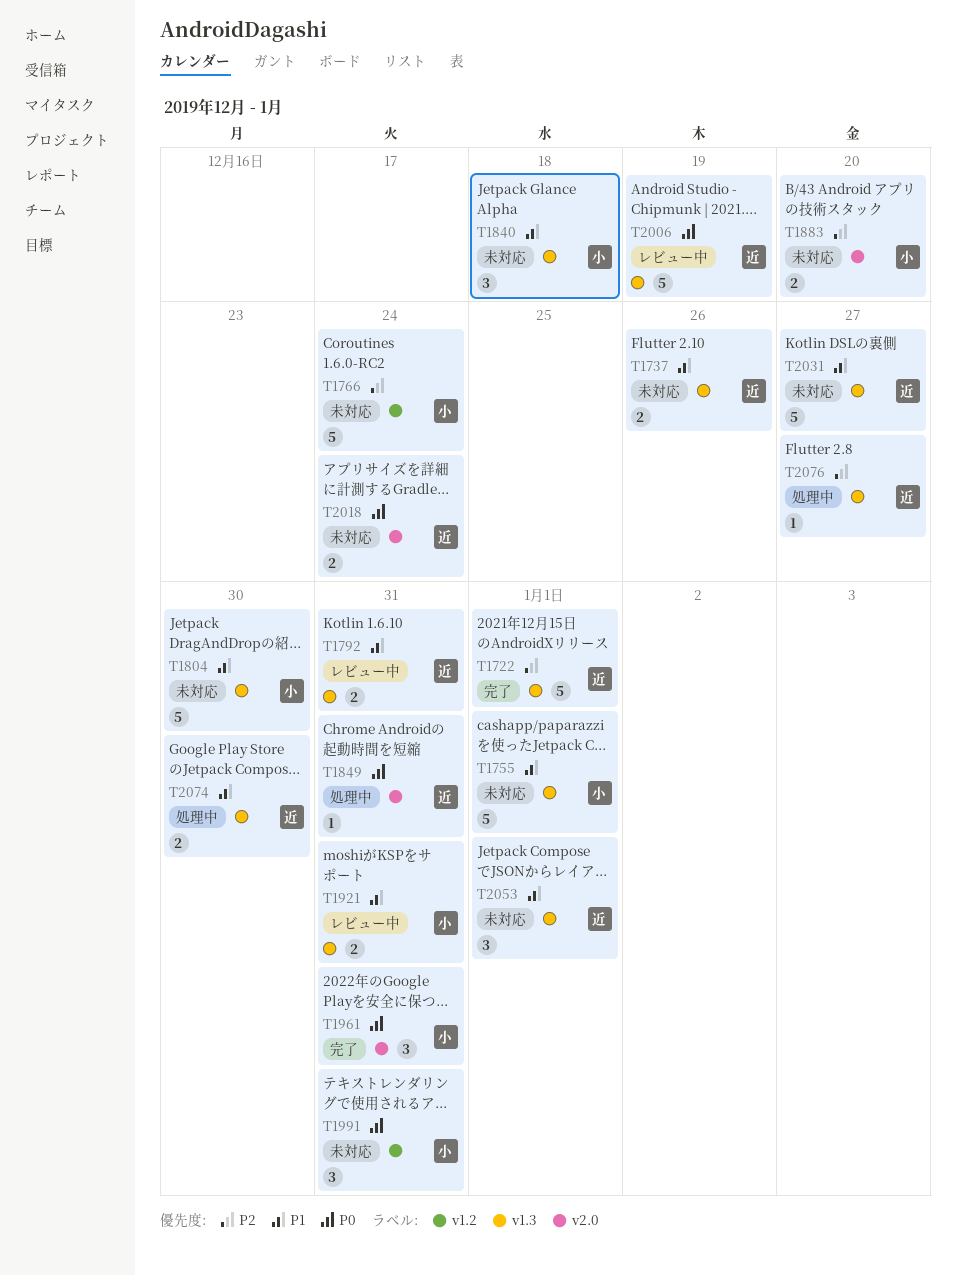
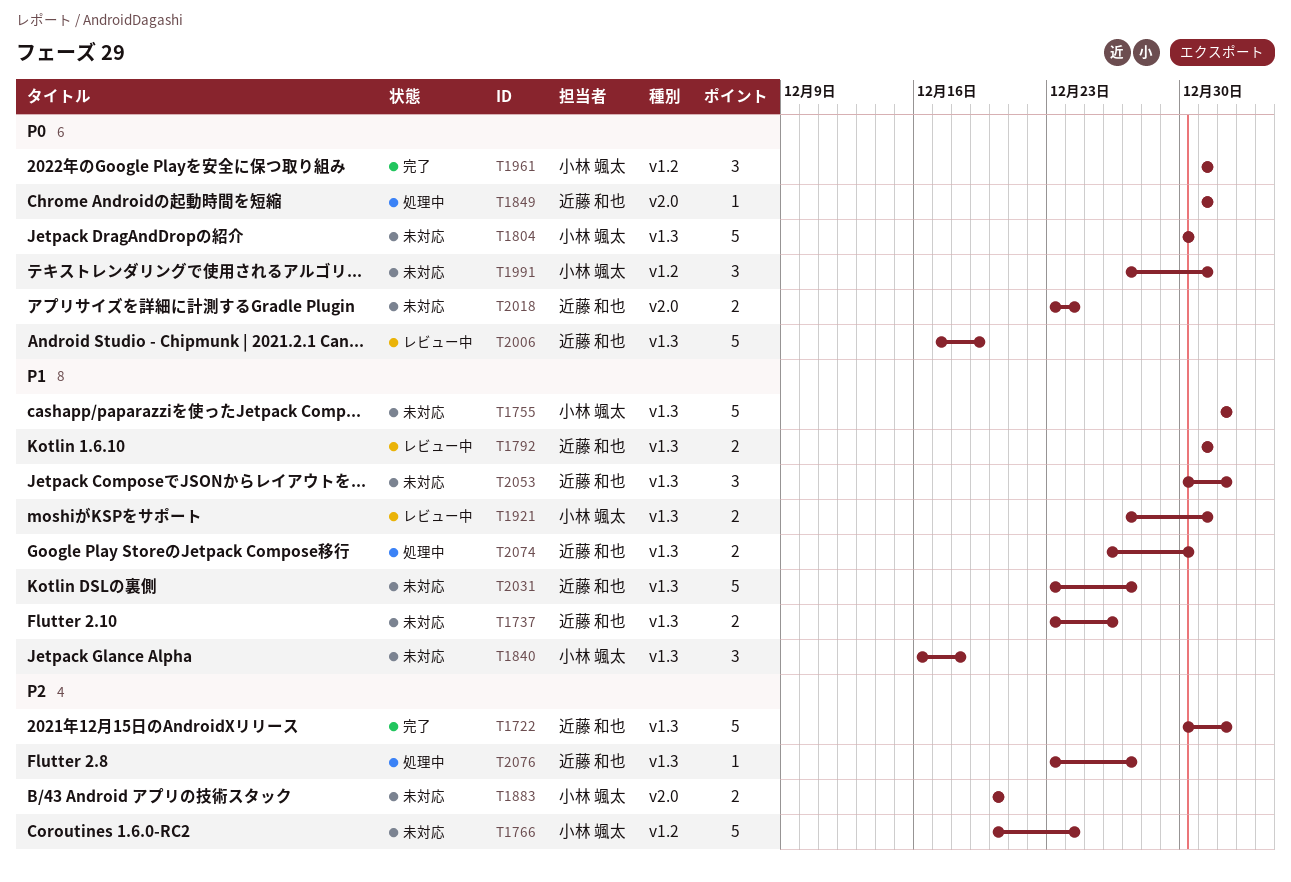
T1804, priority: P1 -> P0
T1961, label: v2.0 -> v1.2

